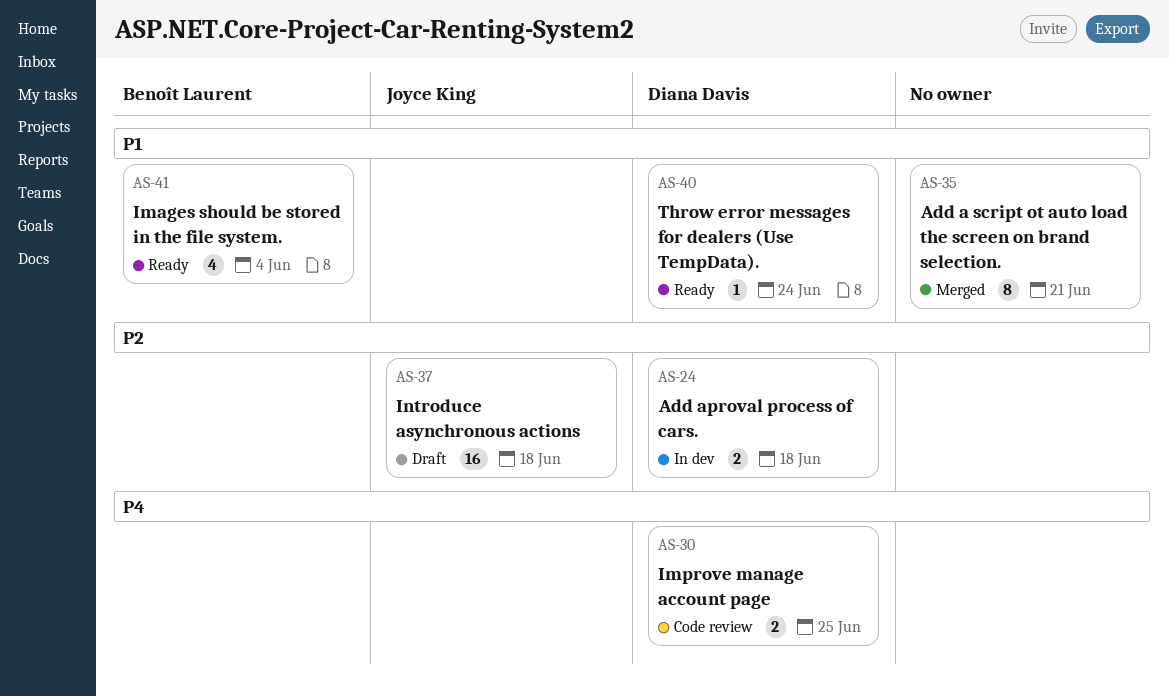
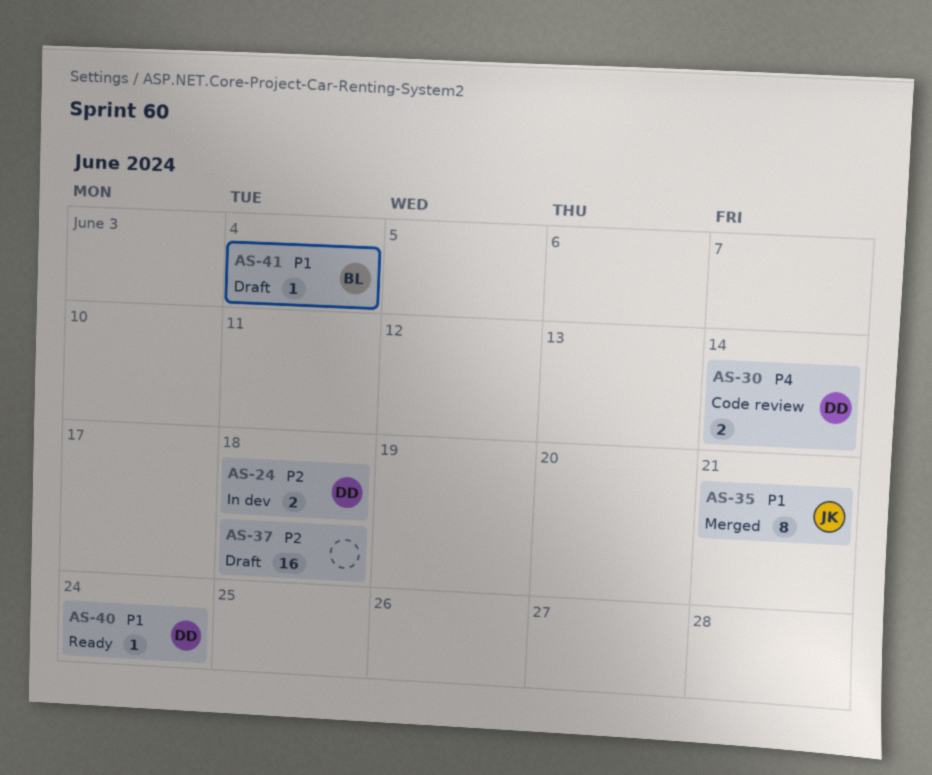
AS-30, due: Jun 25 -> Jun 14
AS-35, owner: none -> Joyce King
AS-37, owner: Joyce King -> none
AS-41, status: Ready -> Draft
AS-41, estimate: 4 -> 1

